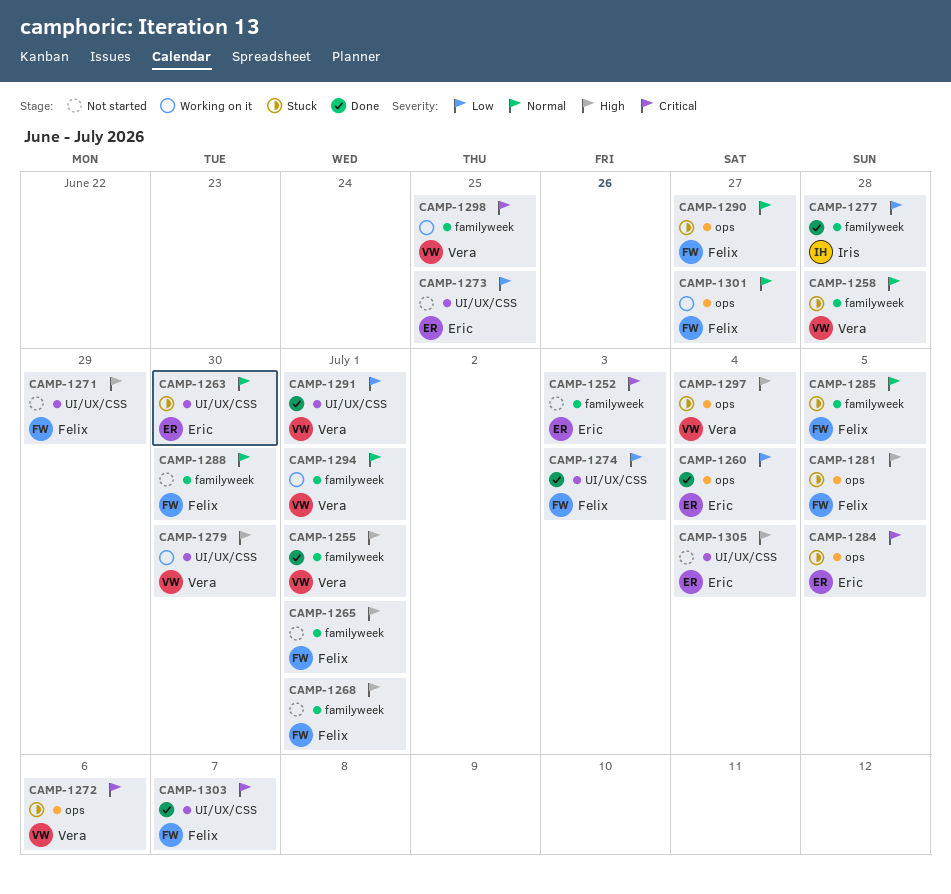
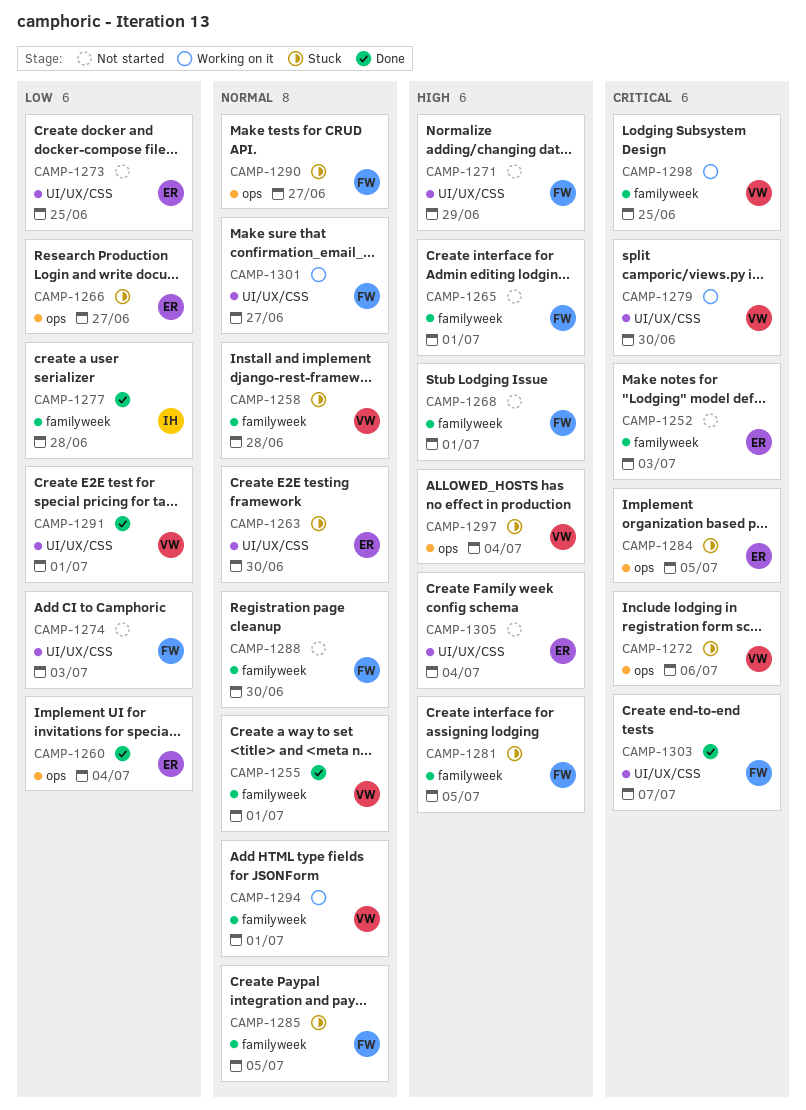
CAMP-1255, priority: High -> Normal
CAMP-1266: none -> present
CAMP-1274, status: Done -> Not started
CAMP-1279, priority: High -> Critical
CAMP-1281, label: ops -> familyweek
CAMP-1301, label: ops -> UI/UX/CSS

